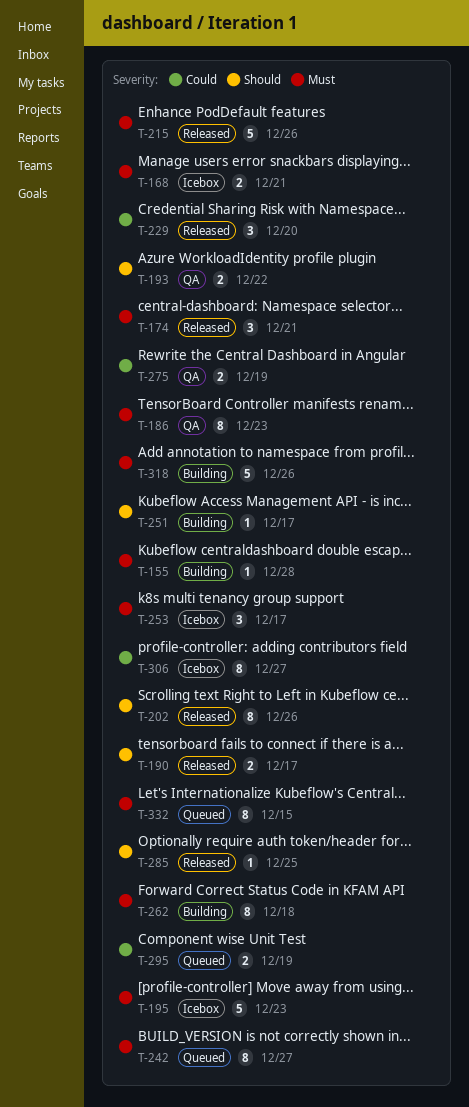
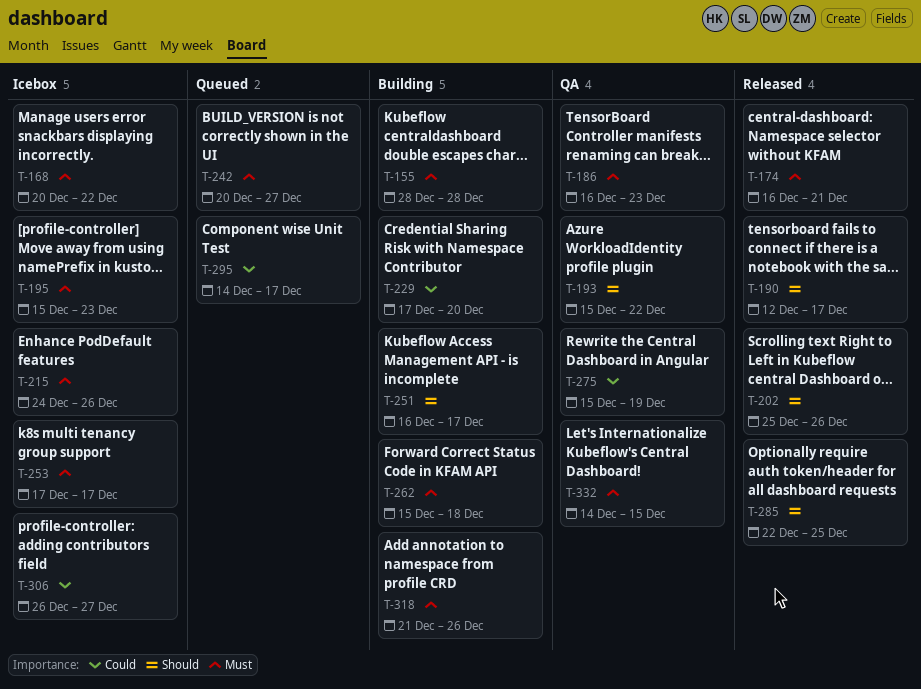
T-168, due: Dec 21 -> Dec 22
T-215, status: Released -> Icebox
T-229, status: Released -> Building
T-295, due: Dec 19 -> Dec 17
T-332, status: Queued -> QA

